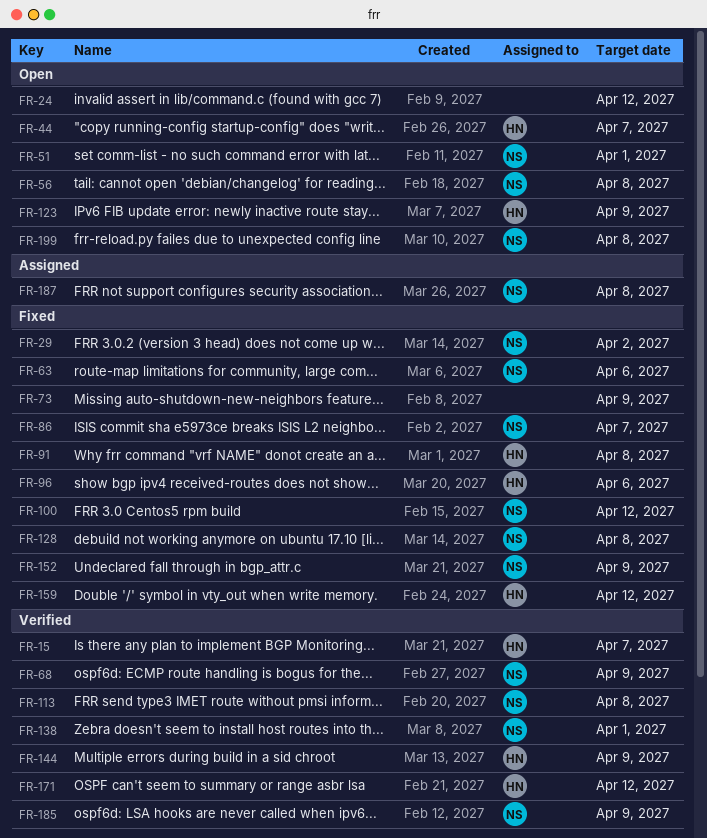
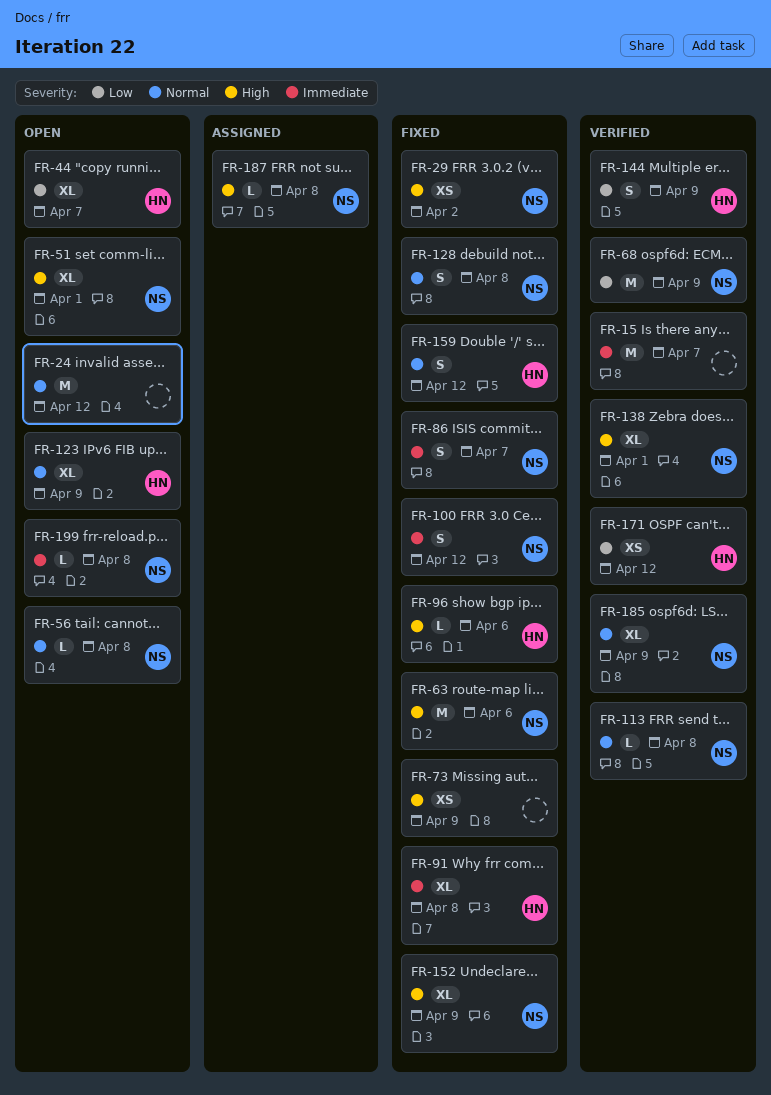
FR-15, owner: HN -> none

